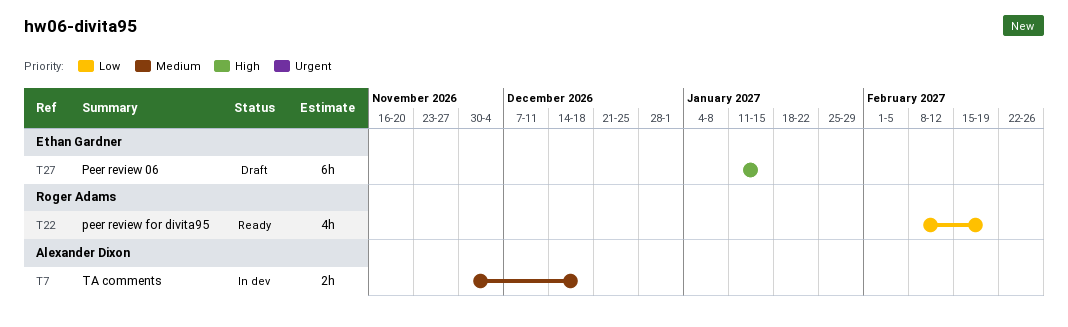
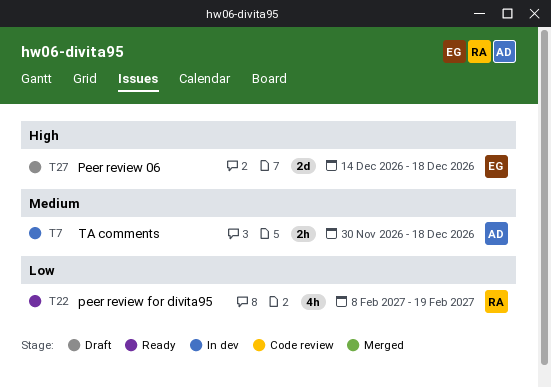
T27, estimate: 6h -> 2d
T27, start: Jan 11 -> Dec 14
T27, due: Jan 15 -> Dec 18

